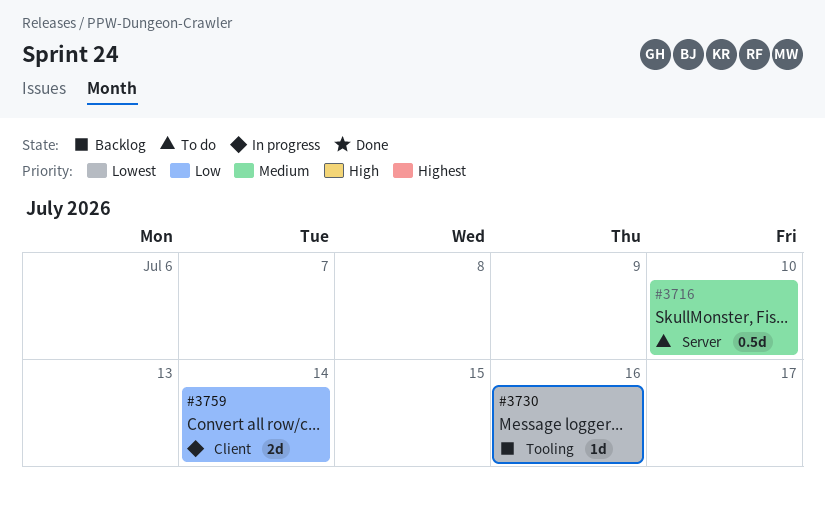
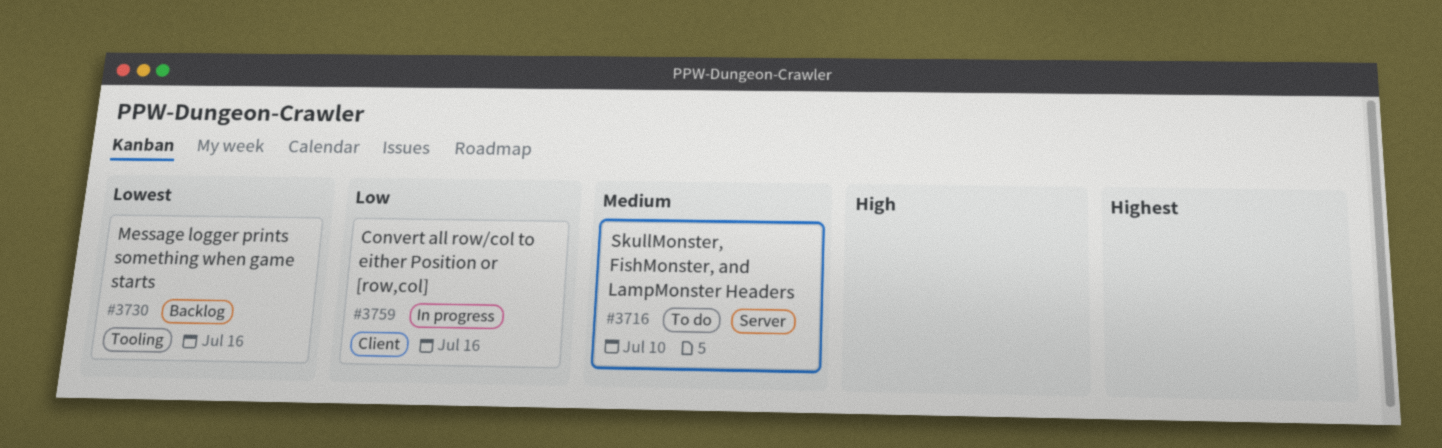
#3759, due: Jul 14 -> Jul 16

